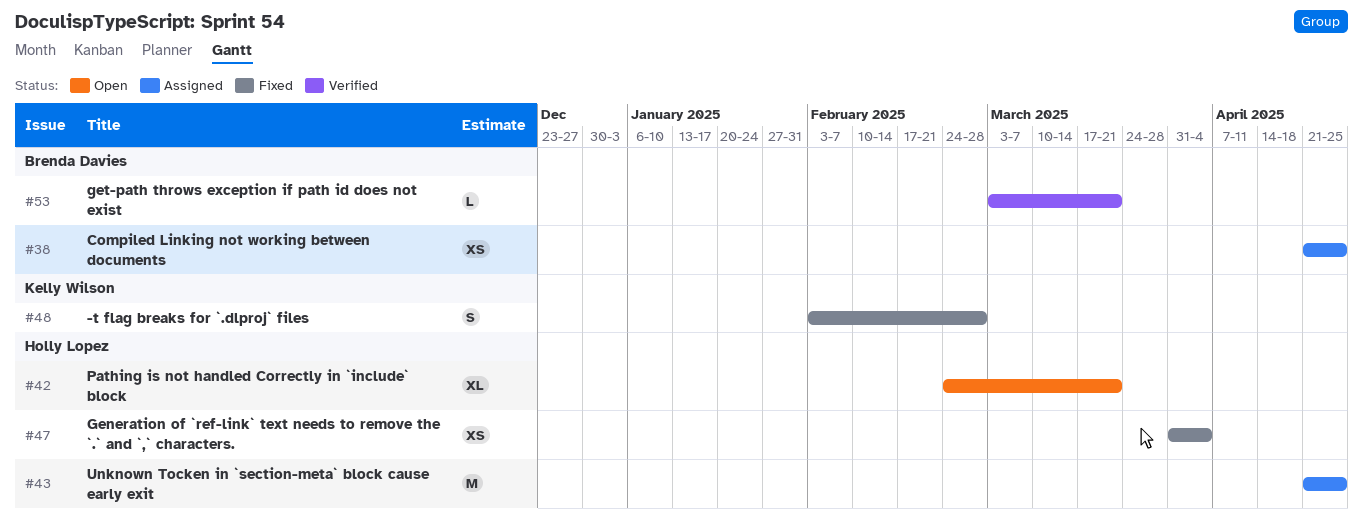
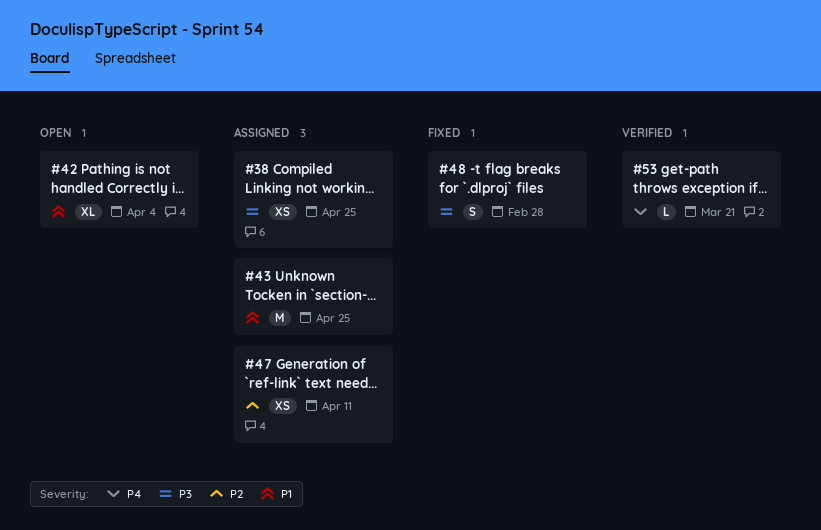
#42, due: Mar 21 -> Apr 4
#47, status: Fixed -> Assigned
#47, due: Apr 4 -> Apr 11

